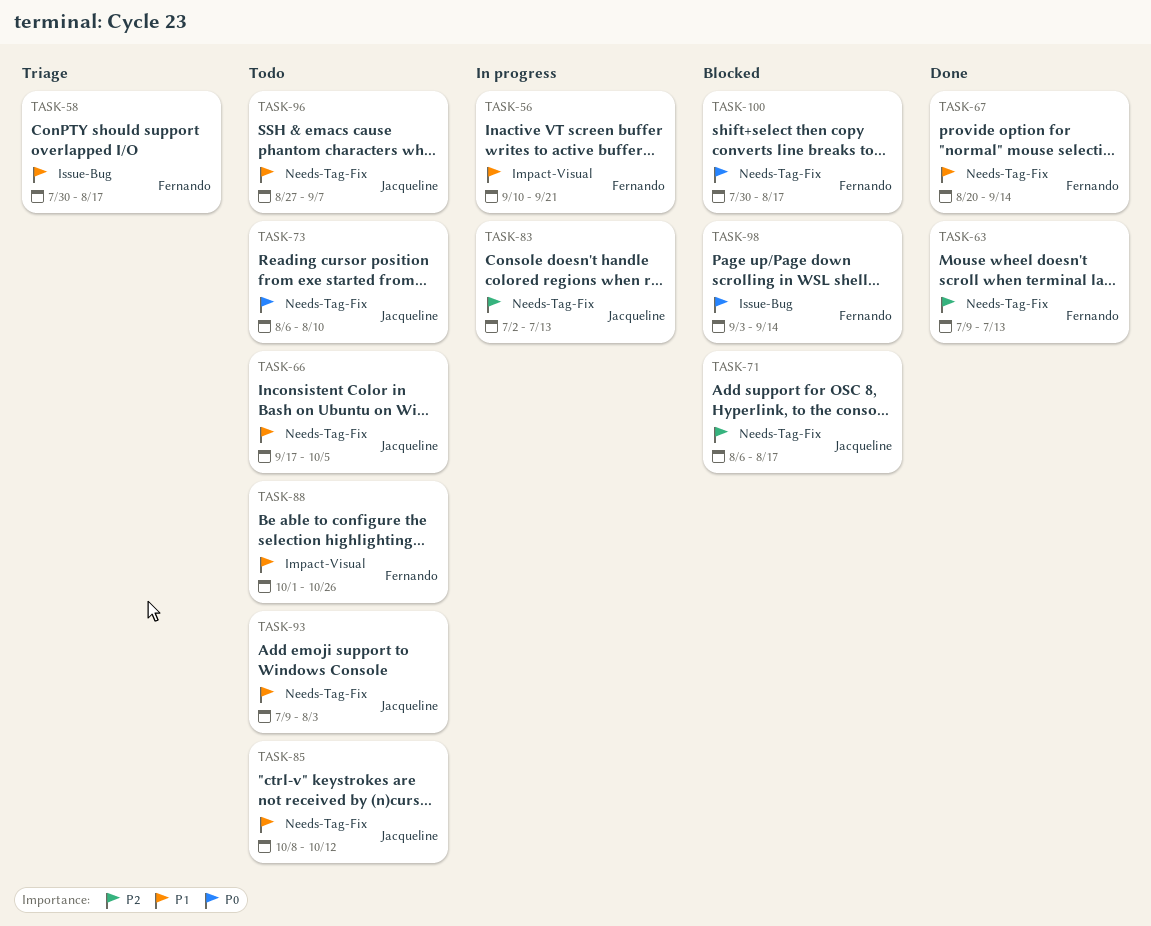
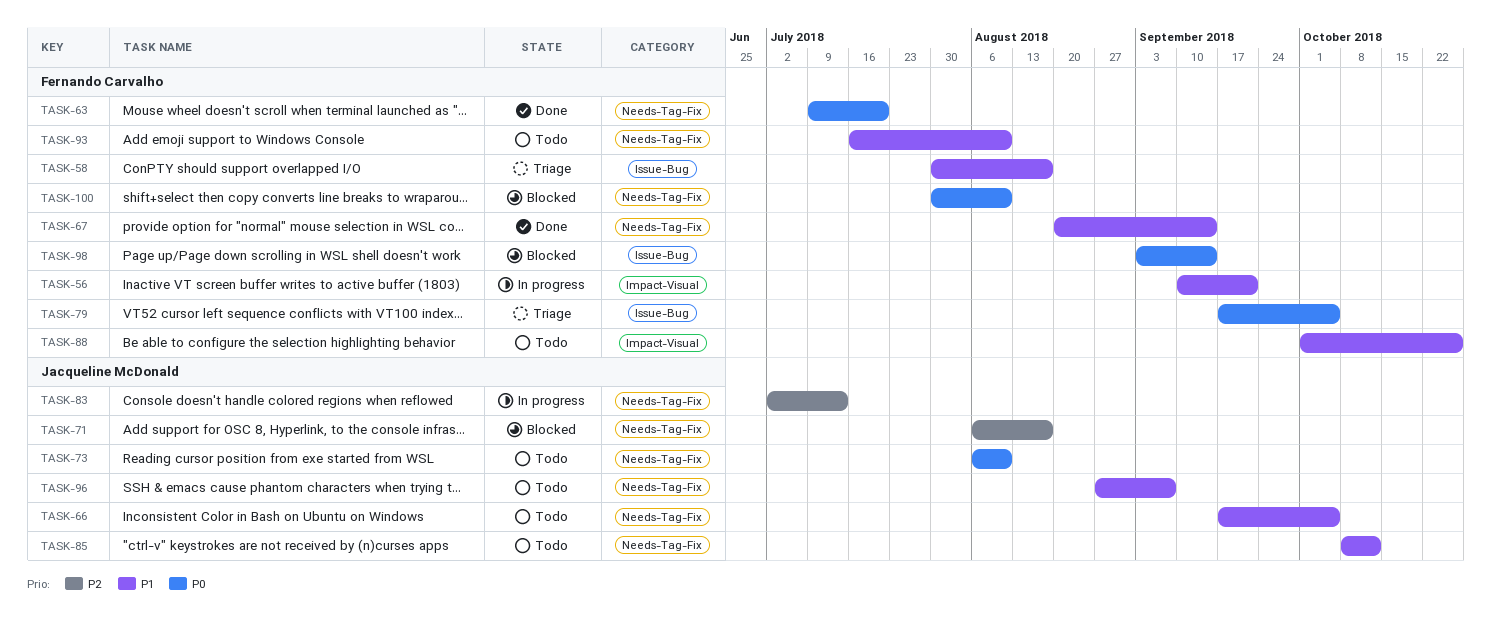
TASK-63, priority: P2 -> P0
TASK-63, due: Jul 13 -> Jul 20
TASK-79: none -> present
TASK-93, owner: Jacqueline McDonald -> Fernando Carvalho
TASK-93, start: Jul 9 -> Jul 16
TASK-93, due: Aug 3 -> Aug 10
TASK-100, due: Aug 17 -> Aug 10

